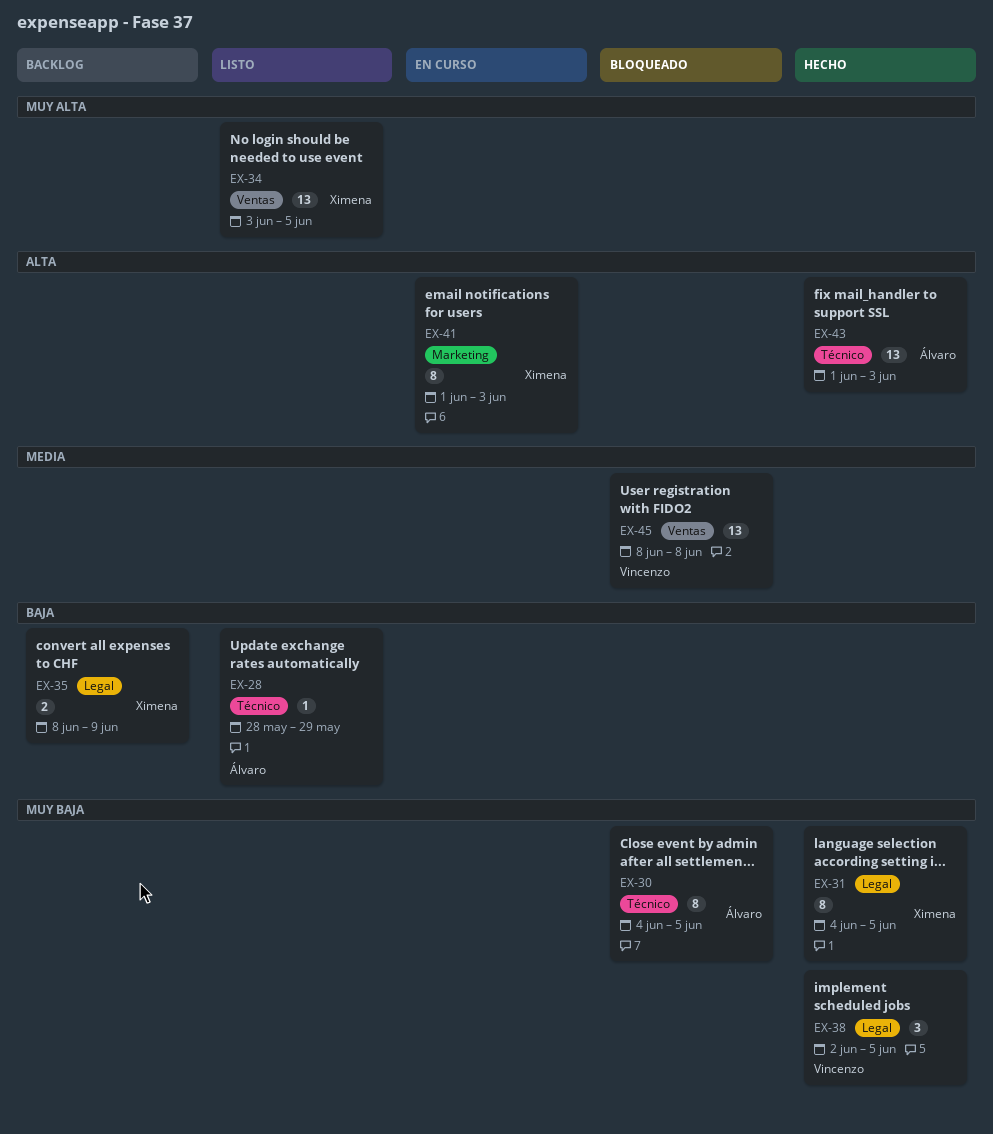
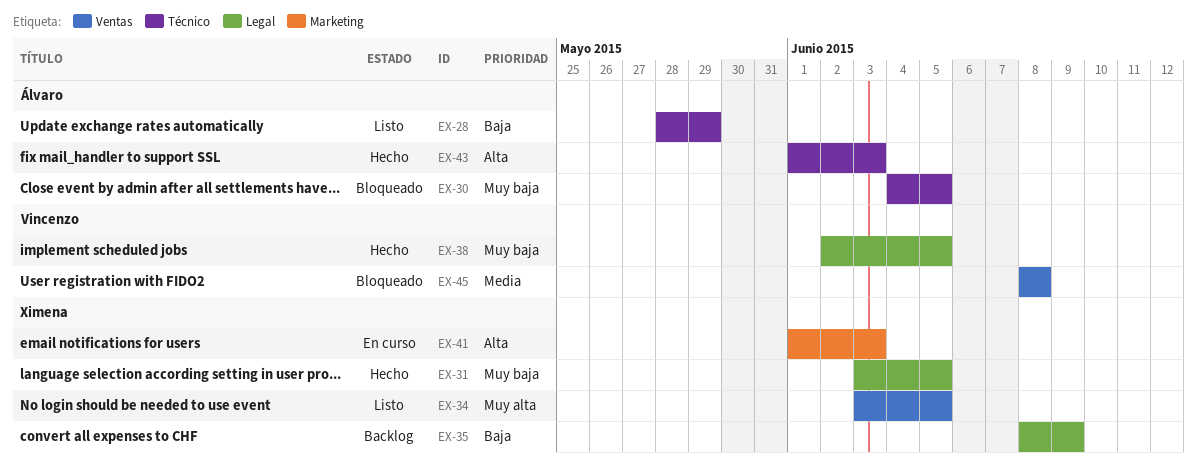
EX-31, start: Jun 4 -> Jun 3

